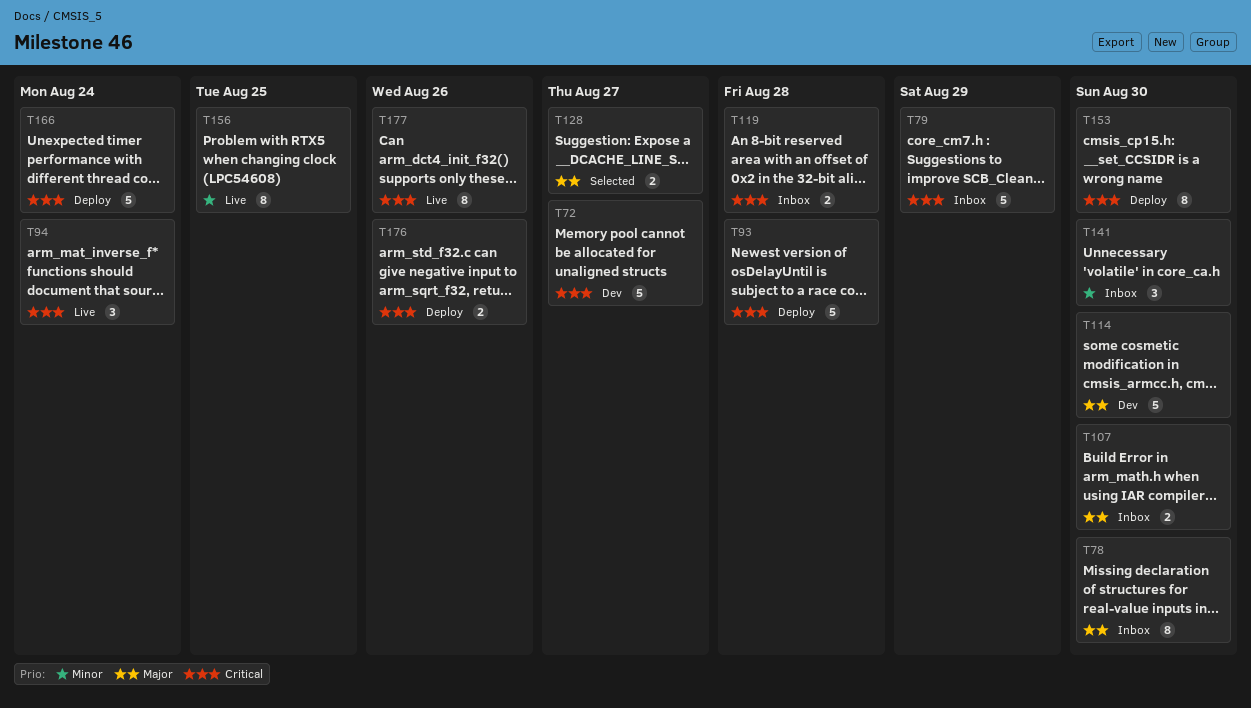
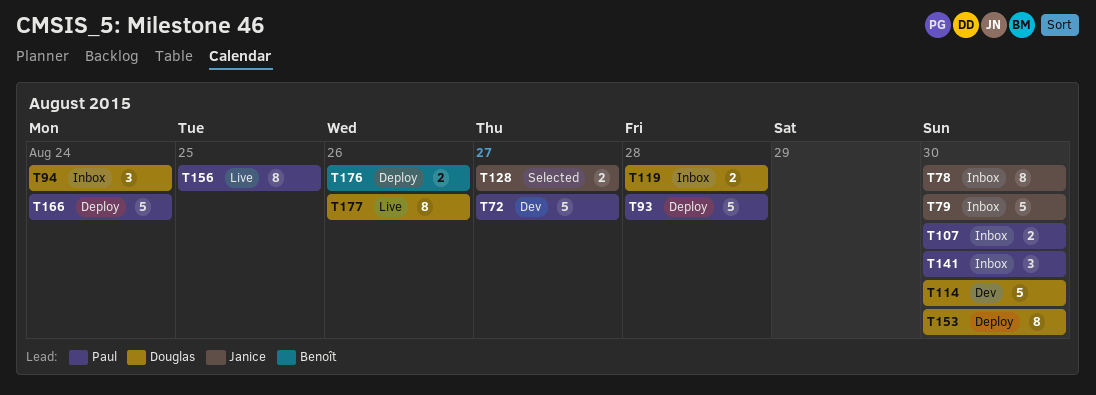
T79, due: Aug 29 -> Aug 30
T94, status: Live -> Inbox

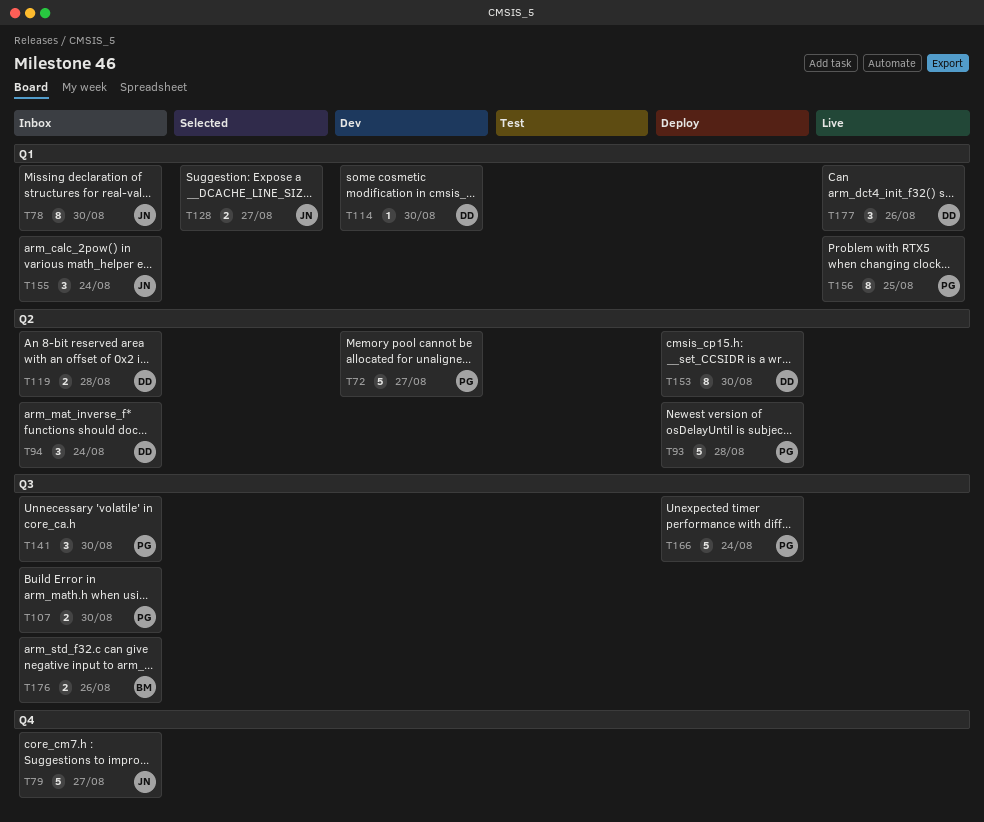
T79, due: Aug 30 -> Aug 27
T114, estimate: 5 -> 1
T155: none -> present
T176, status: Deploy -> Inbox
T177, estimate: 8 -> 3

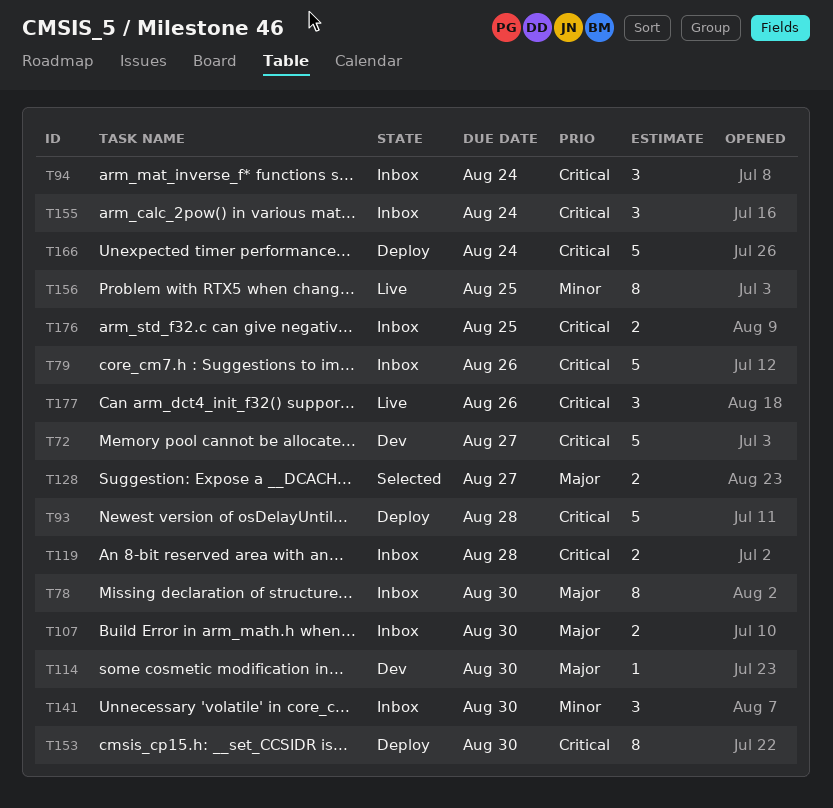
T79, due: Aug 27 -> Aug 26
T176, due: Aug 26 -> Aug 25

